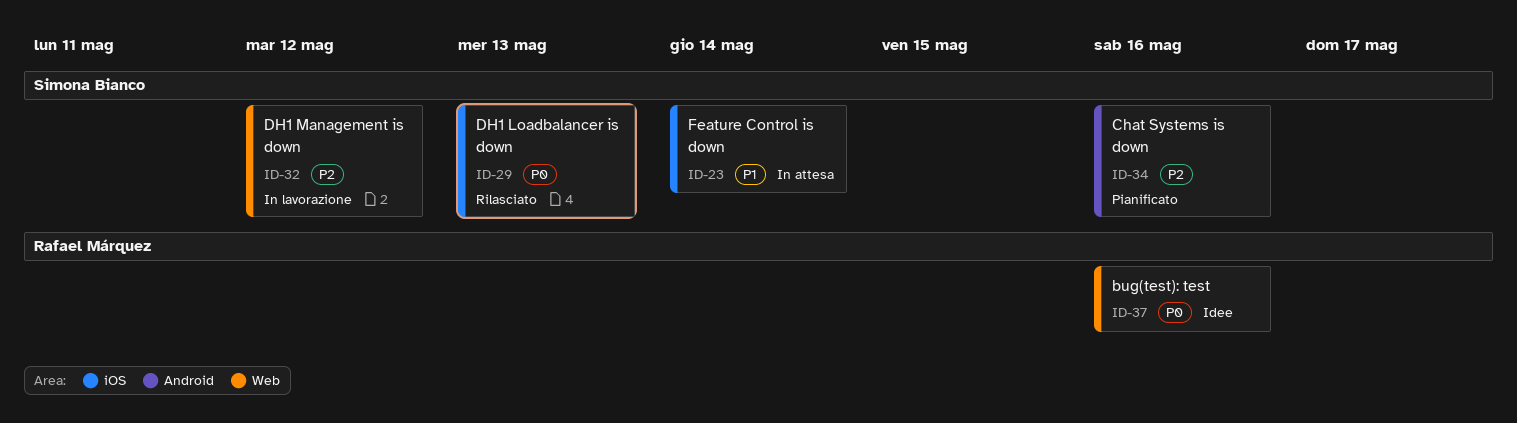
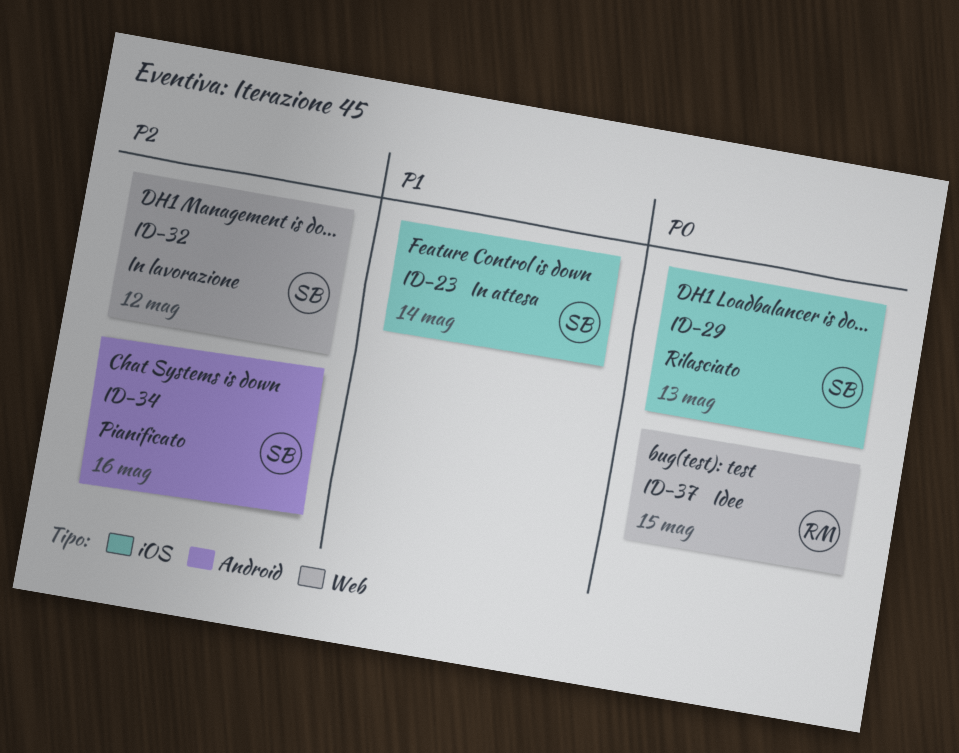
ID-37, due: May 16 -> May 15

